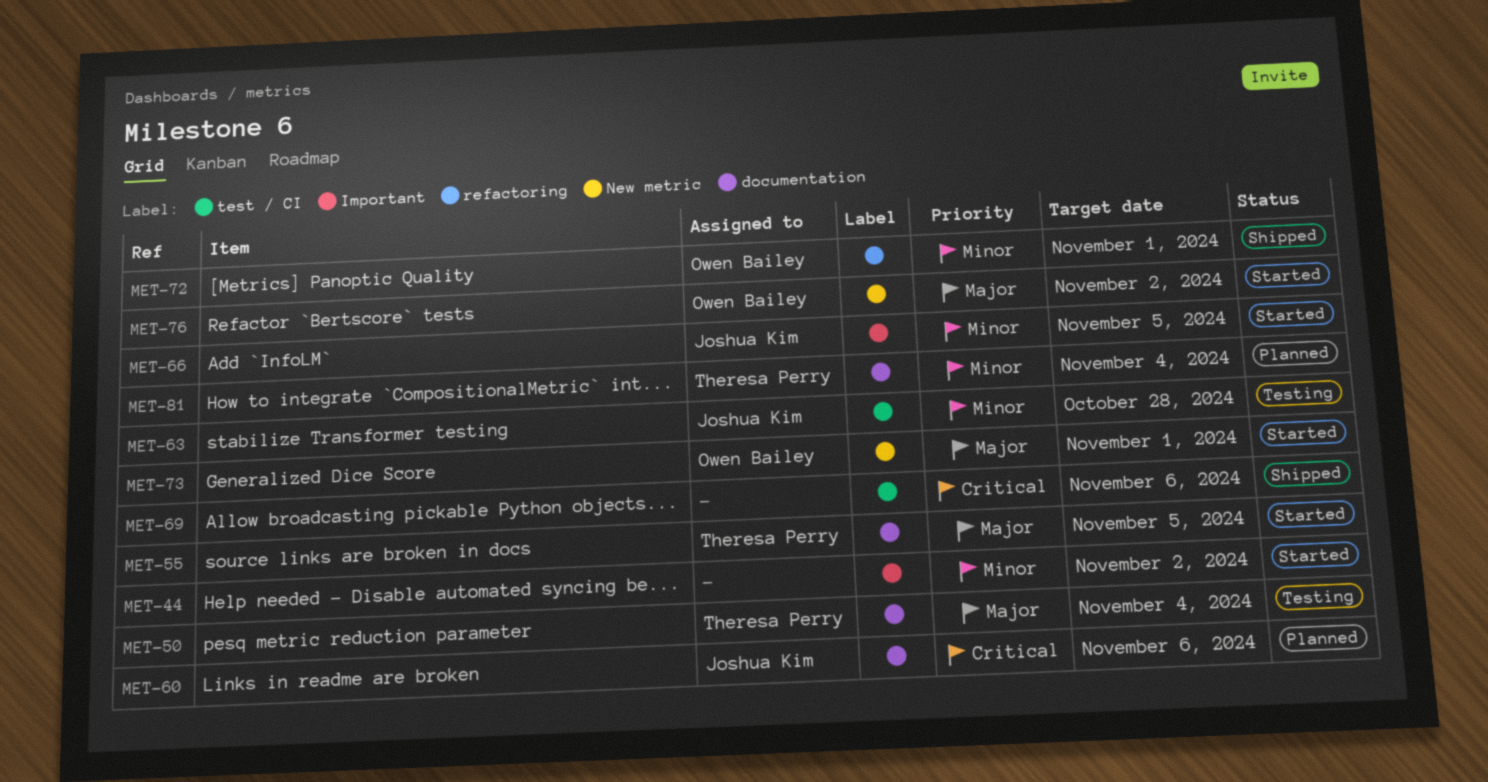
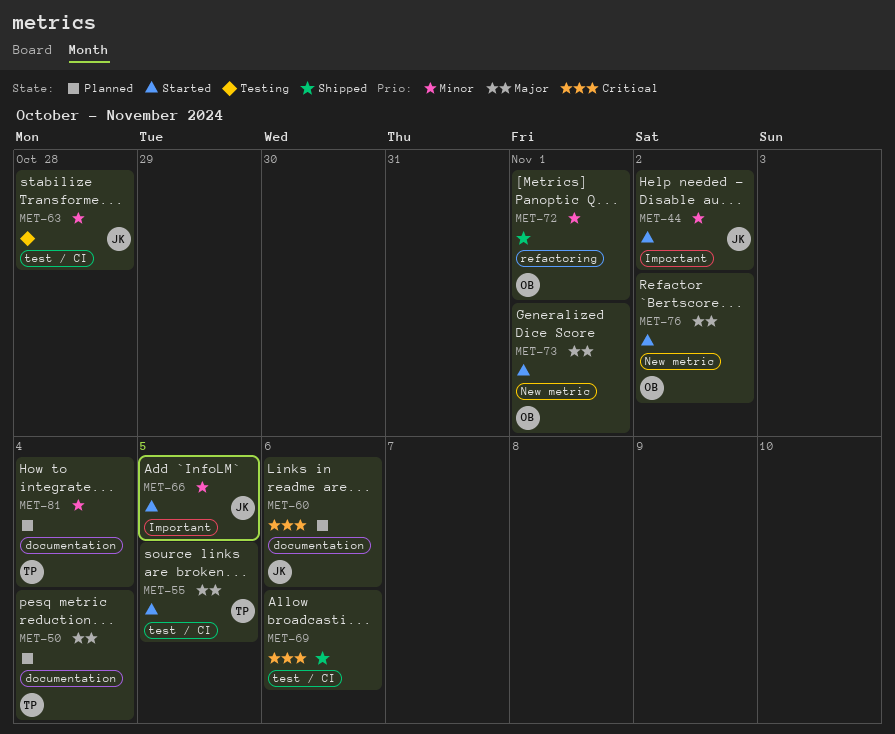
MET-44, owner: none -> Joshua Kim
MET-50, status: Testing -> Planned
MET-55, label: documentation -> test / CI

